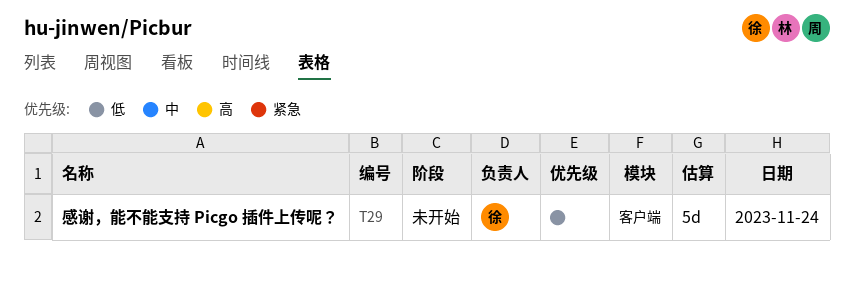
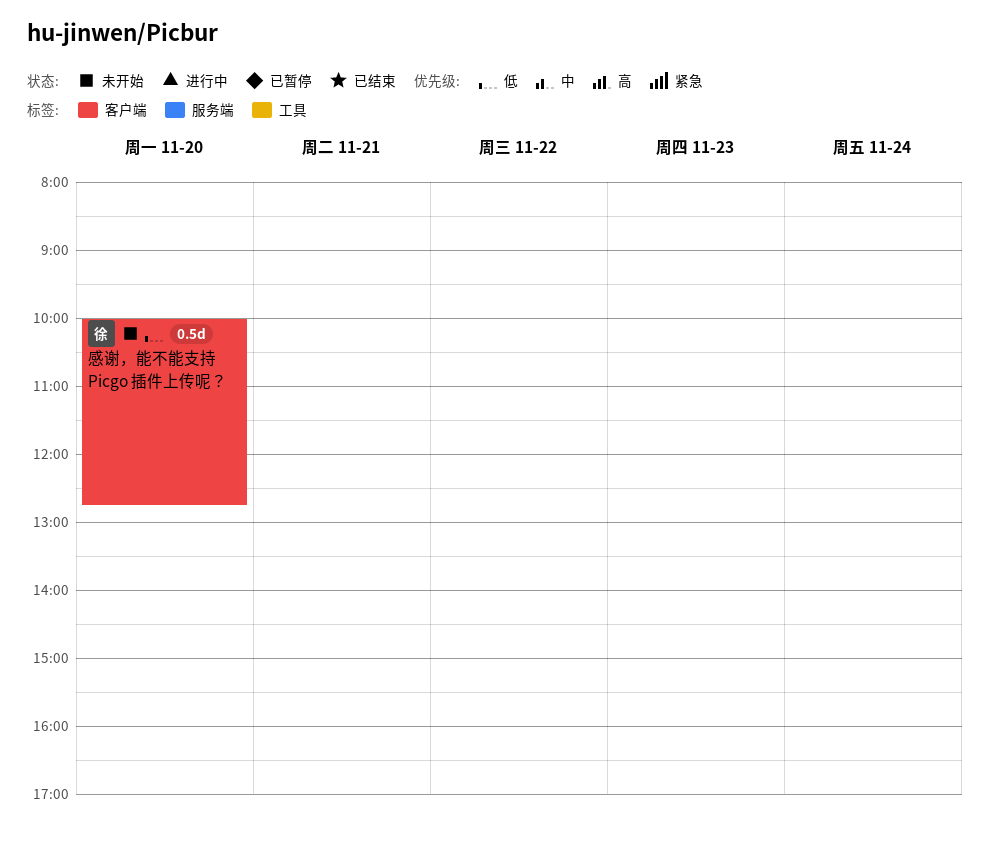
感谢，能不能支持 Picgo 插件上传呢？, estimate: 5d -> 0.5d
感谢，能不能支持 Picgo 插件上传呢？, day: Nov 24 -> Nov 20

